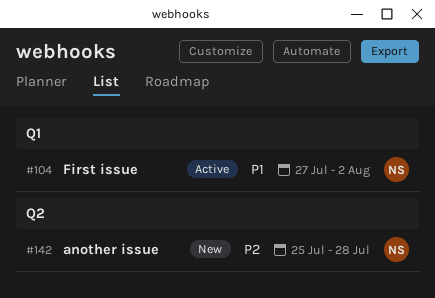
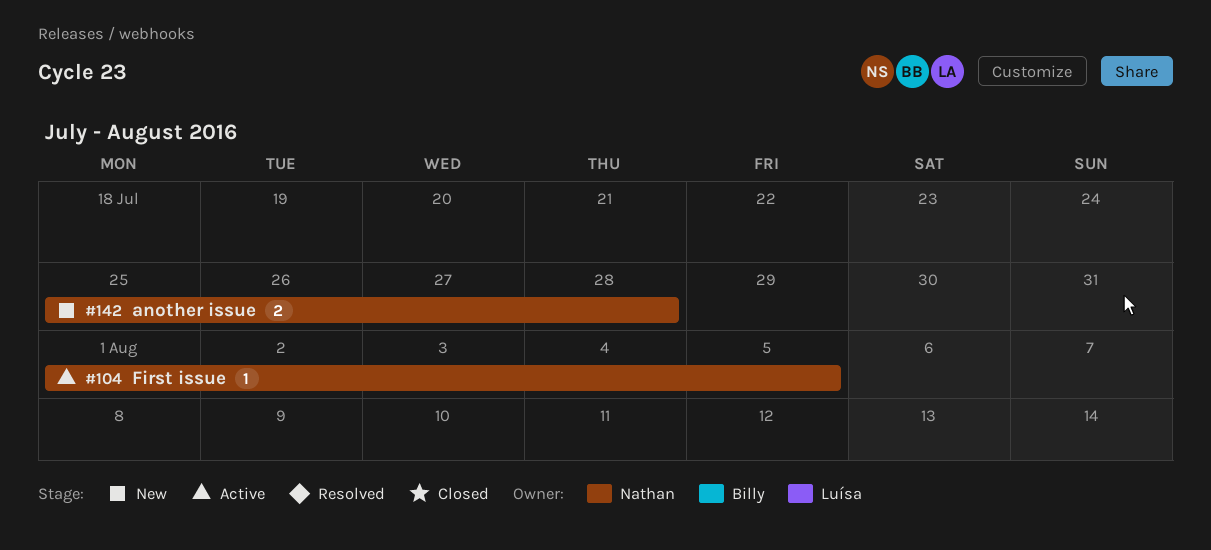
#104, start: Jul 27 -> Aug 1
#104, due: Aug 2 -> Aug 5

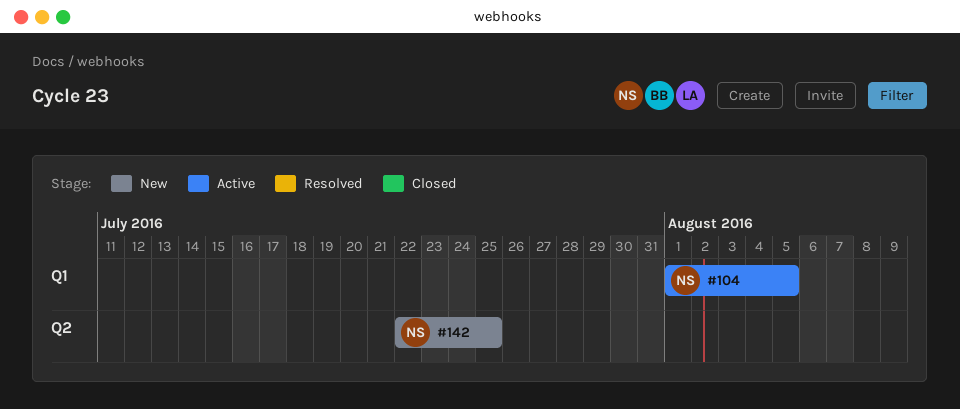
#142, start: Jul 25 -> Jul 22
#142, due: Jul 28 -> Jul 25

